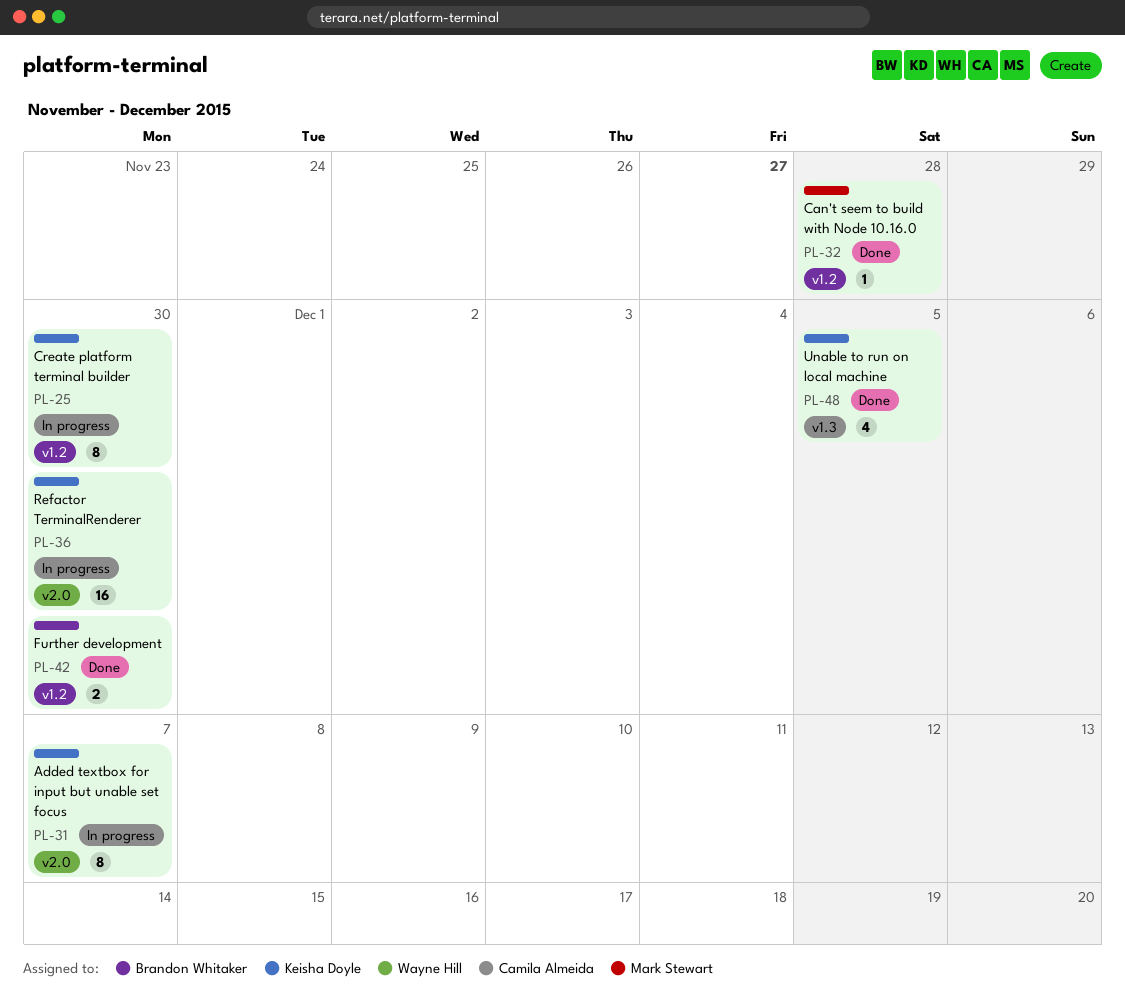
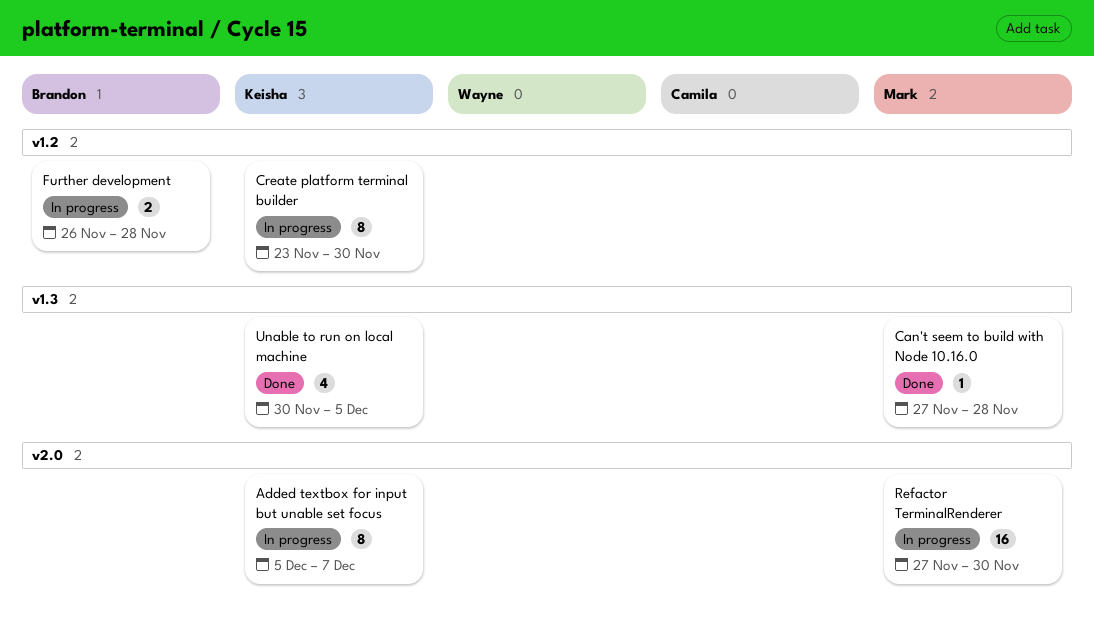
Can't seem to build with Node 10.16.0, label: v1.2 -> v1.3
Further development, status: Done -> In progress
Further development, due: Nov 30 -> Nov 28
Refactor TerminalRenderer, owner: Keisha Doyle -> Mark Stewart

